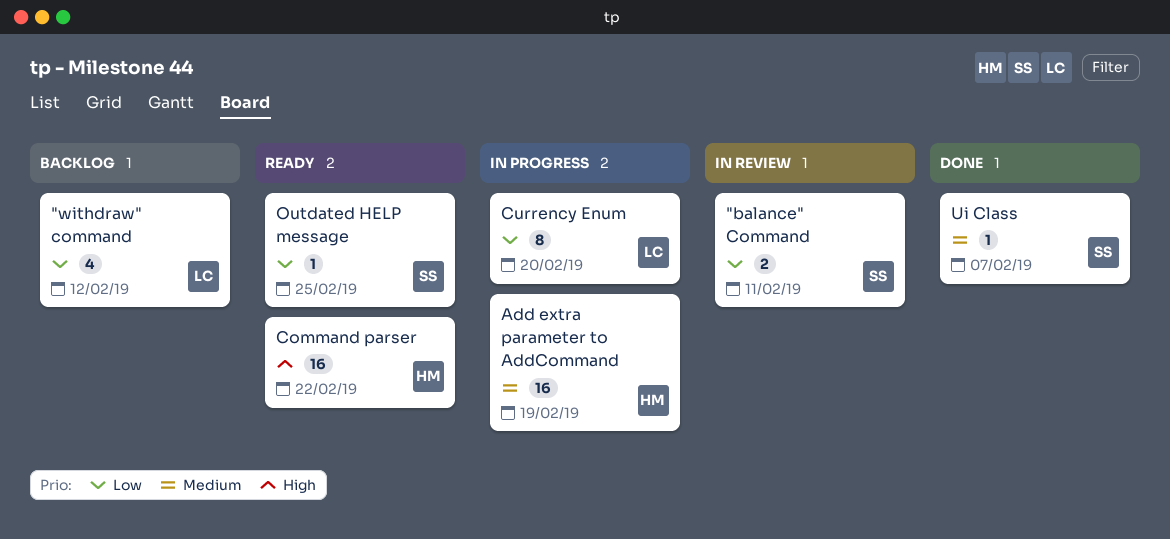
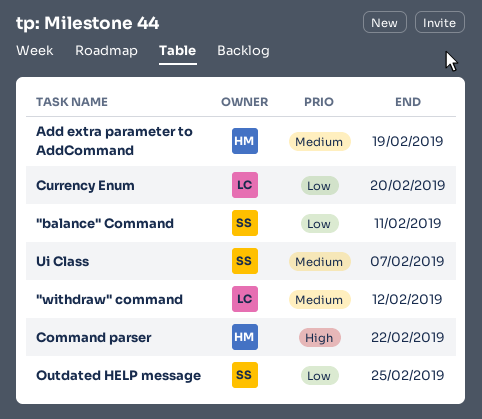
"withdraw" command, priority: Low -> Medium

